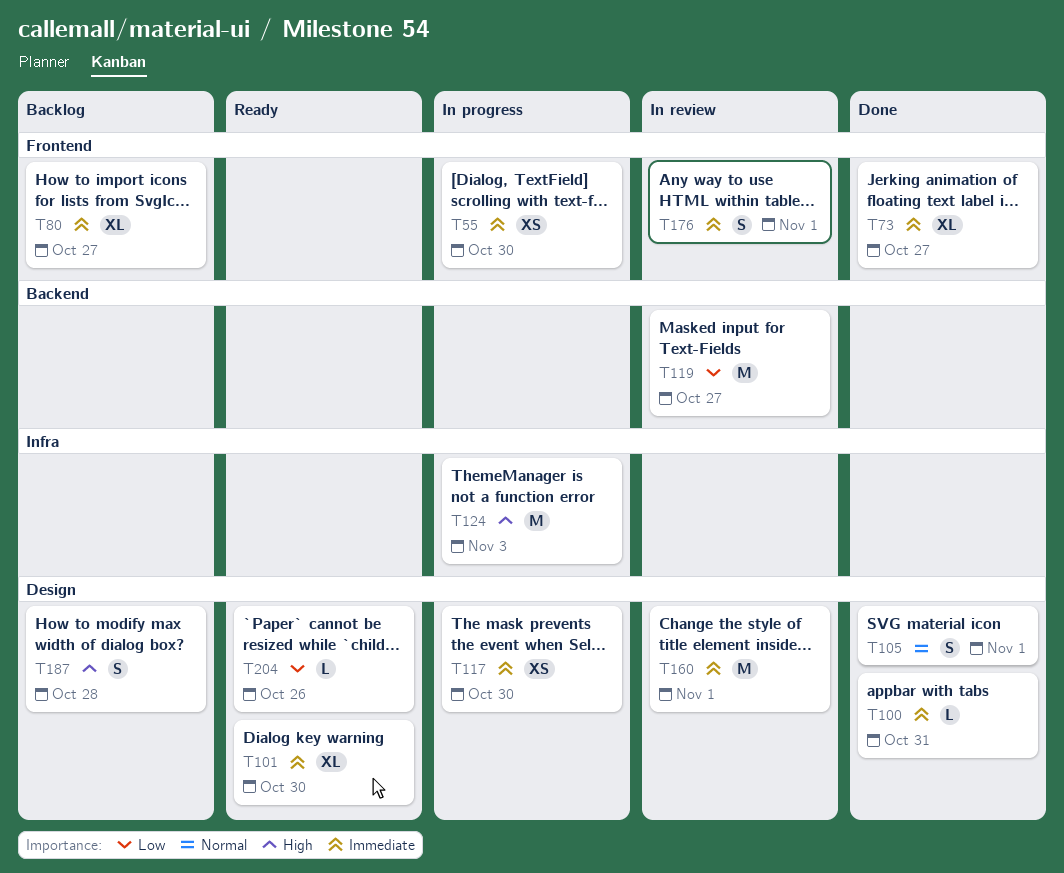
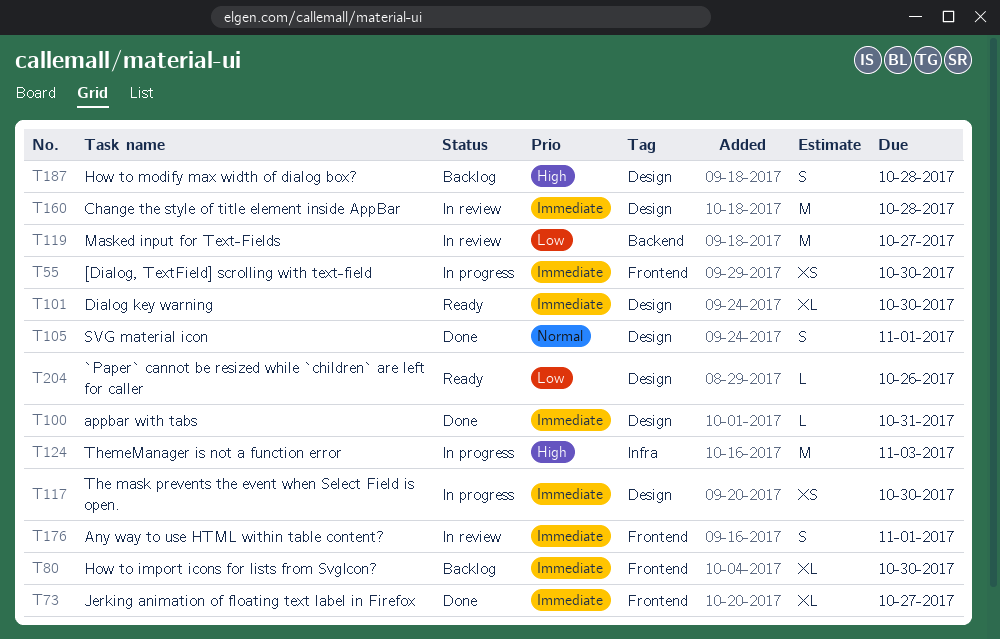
T80, due: Oct 27 -> Oct 30
T160, due: Nov 1 -> Oct 28

